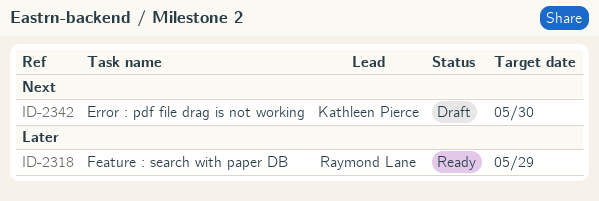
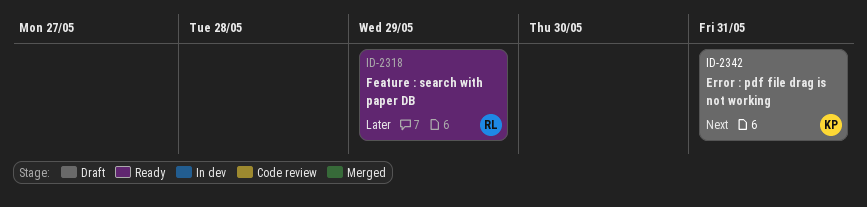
ID-2342, due: May 30 -> May 31

